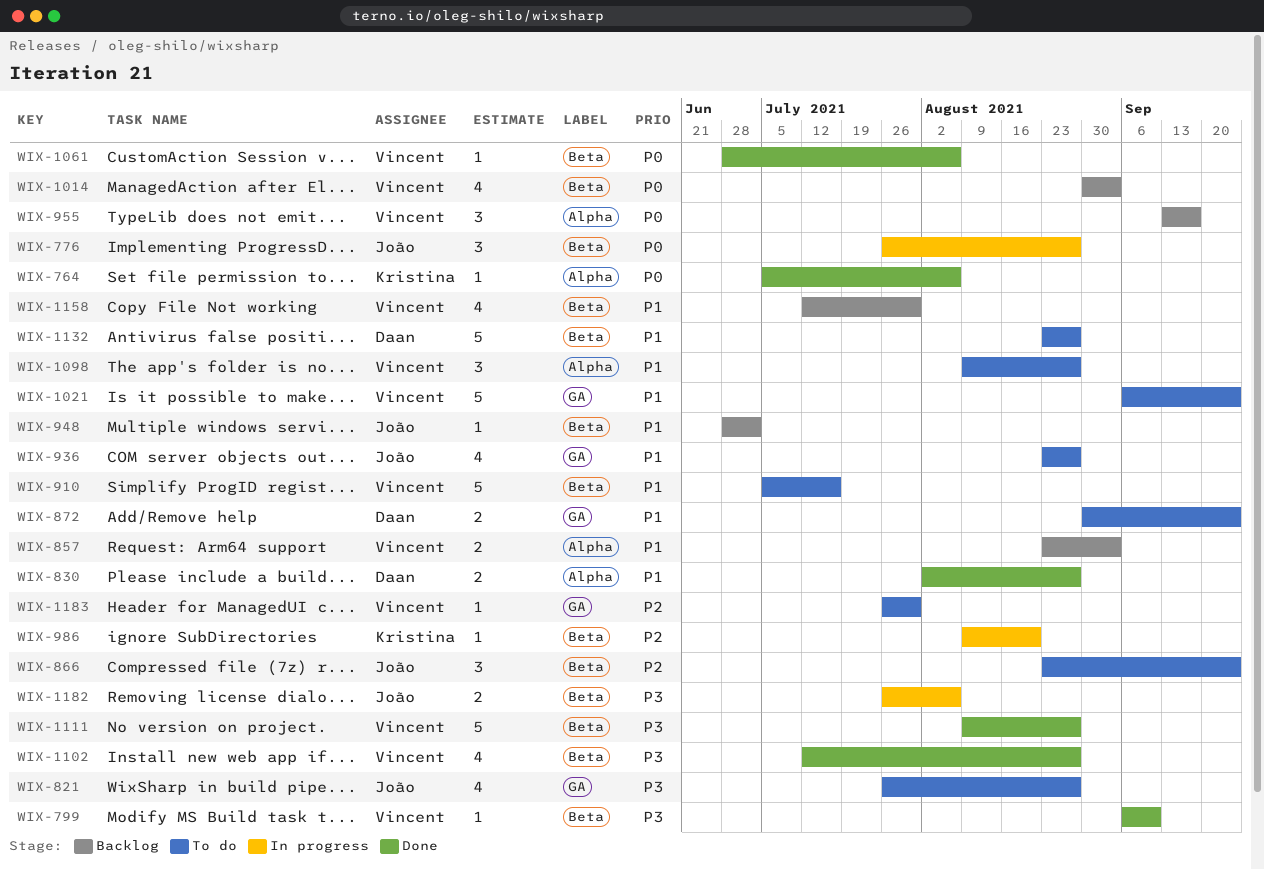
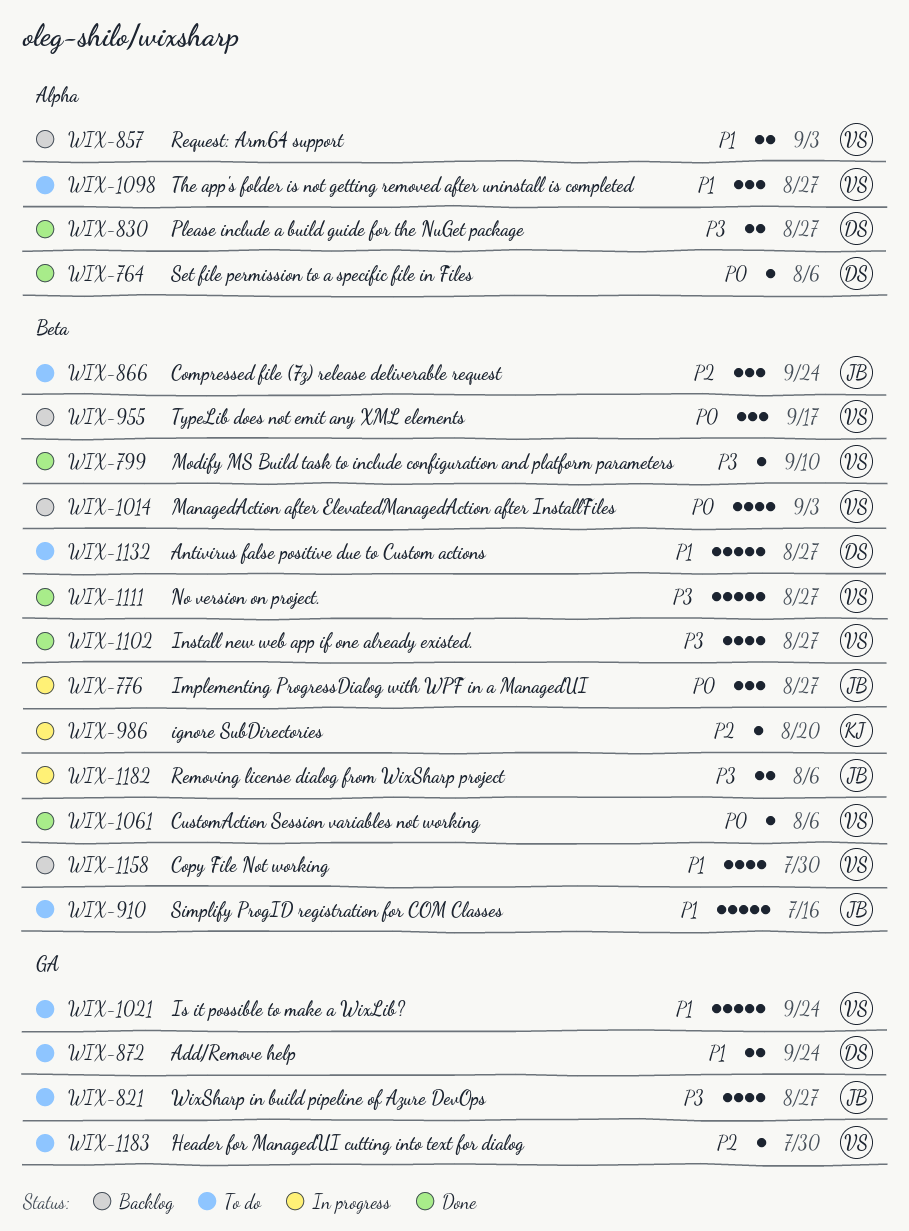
WIX-764, owner: Kristina -> Daan
WIX-830, priority: P1 -> P3
WIX-910, owner: Vincent -> João
WIX-936: present -> none
WIX-948: present -> none
WIX-955, label: Alpha -> Beta

